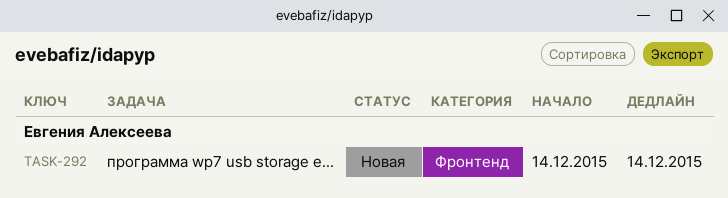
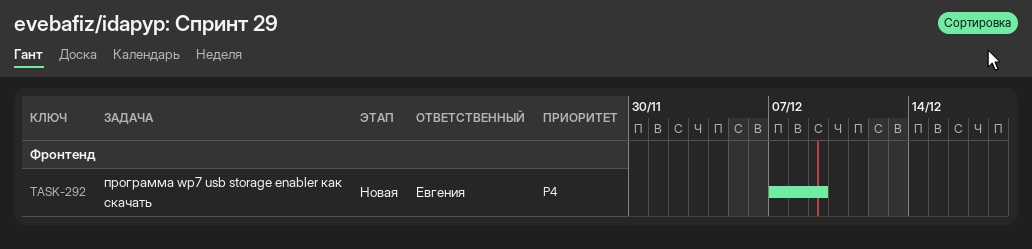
TASK-292, start: Dec 14 -> Dec 7
TASK-292, due: Dec 14 -> Dec 9

